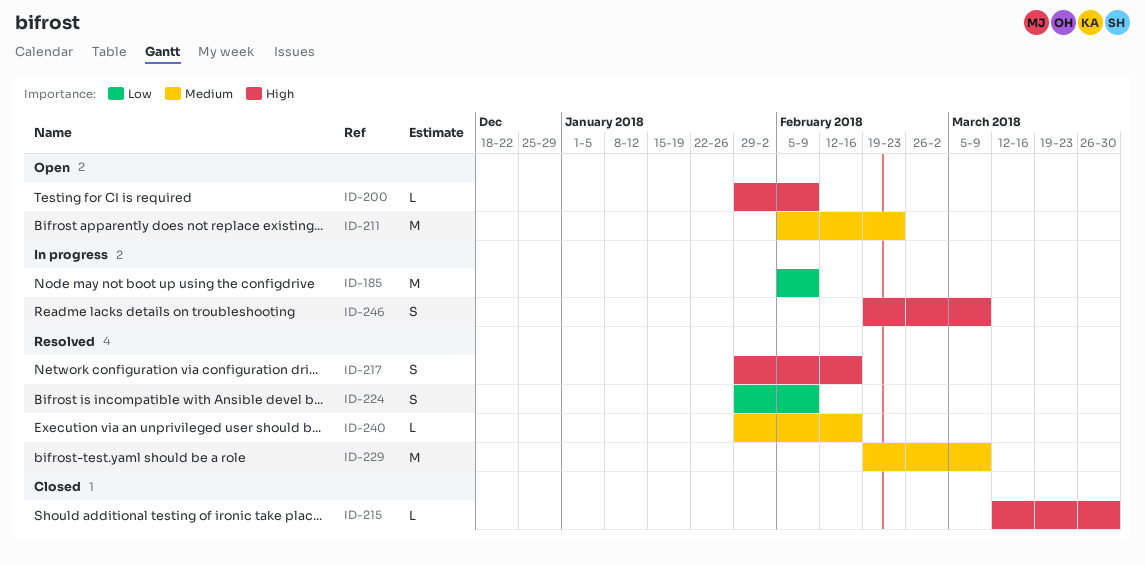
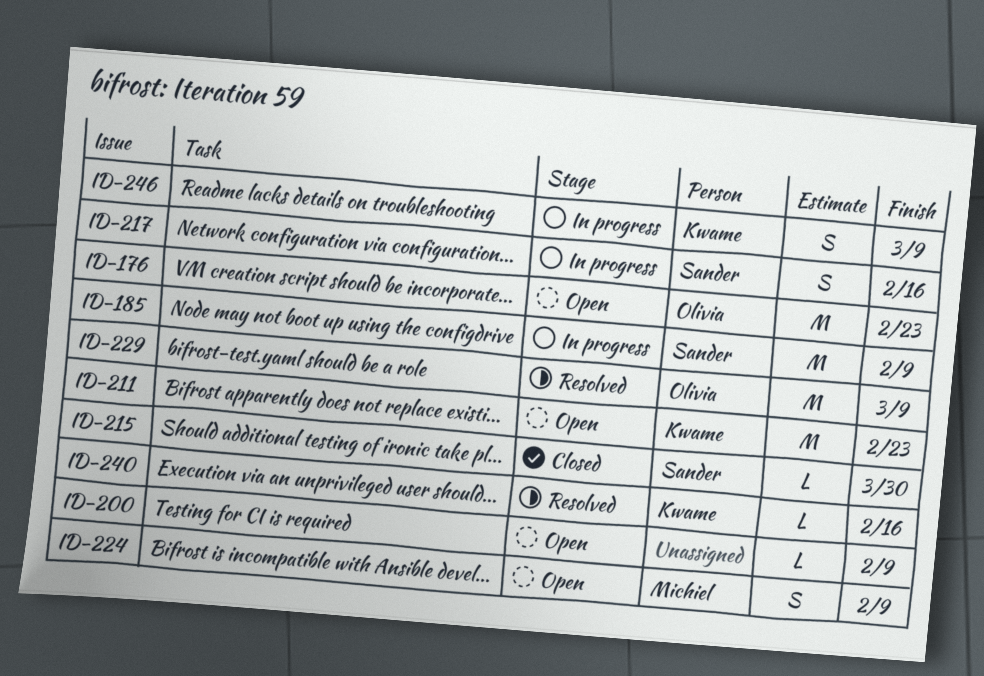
ID-176: none -> present
ID-217, status: Resolved -> In progress
ID-224, status: Resolved -> Open

